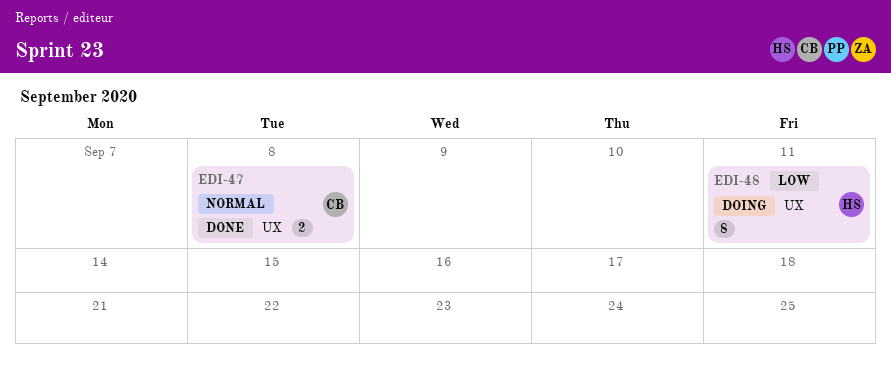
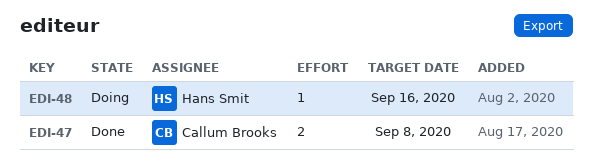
EDI-48, estimate: 8 -> 1
EDI-48, due: Sep 11 -> Sep 16

